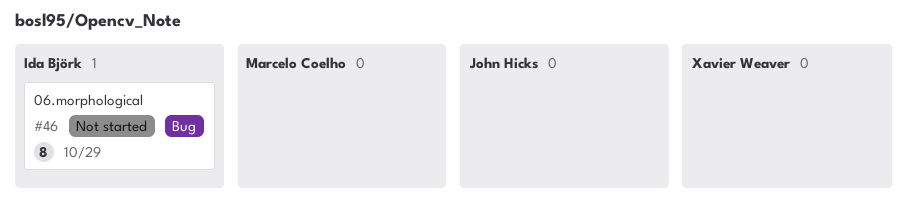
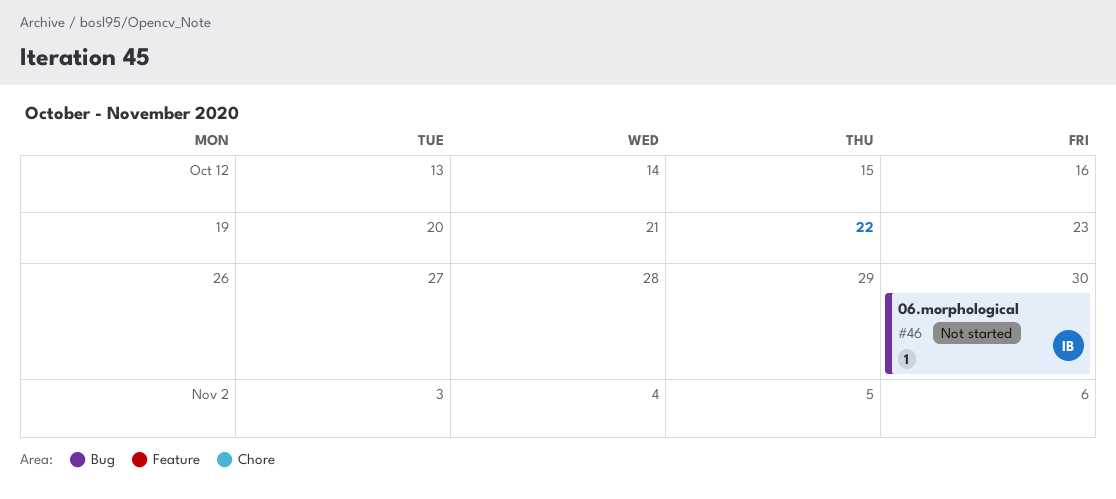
#46, estimate: 8 -> 1
#46, due: Oct 29 -> Oct 30

